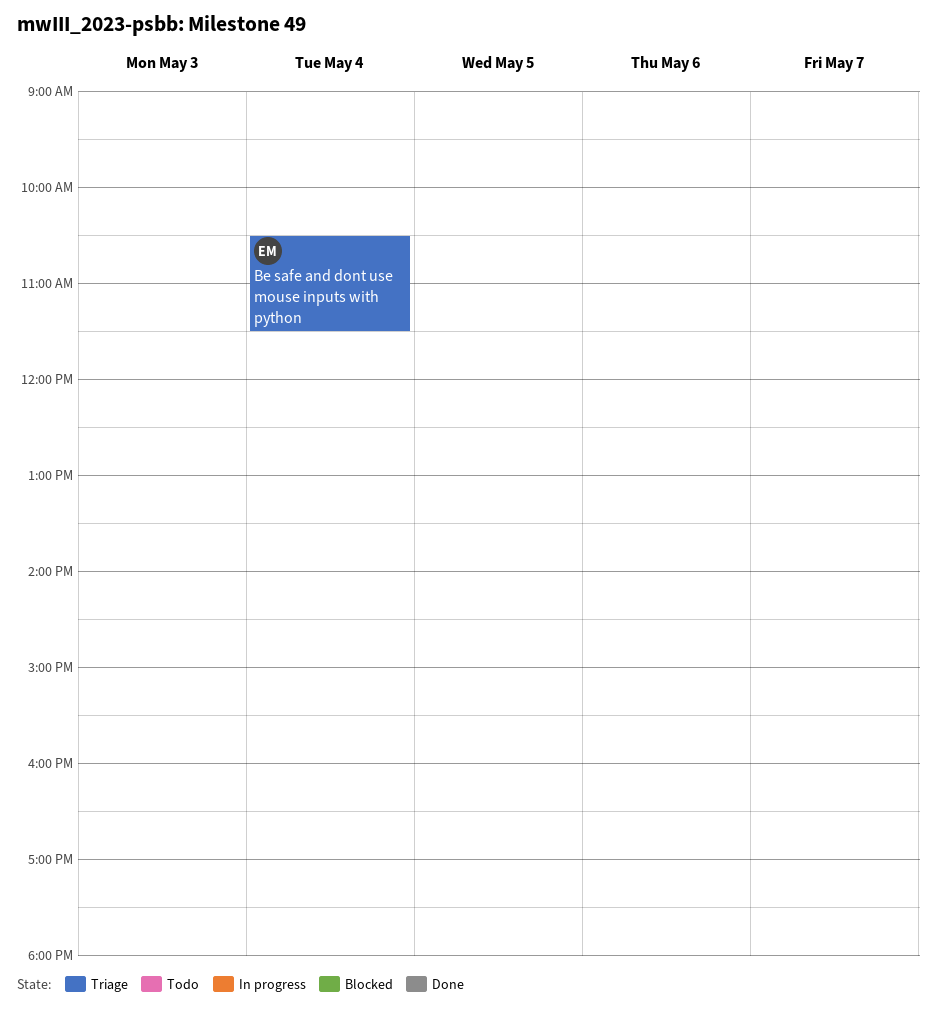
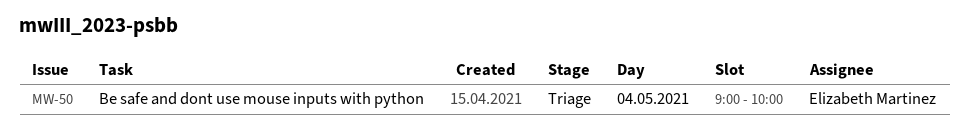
Be safe and dont use mouse inputs with python, begins: 10:30 -> 09:00
Be safe and dont use mouse inputs with python, ends: 11:30 -> 10:00

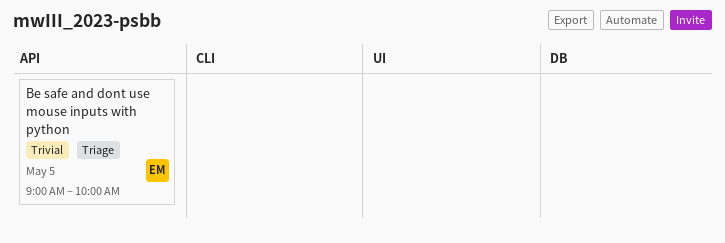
Be safe and dont use mouse inputs with python, day: May 4 -> May 5

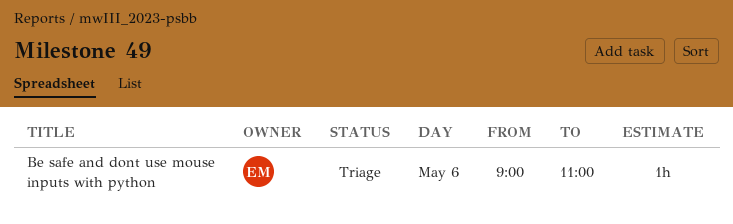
Be safe and dont use mouse inputs with python, day: May 5 -> May 6
Be safe and dont use mouse inputs with python, ends: 10:00 -> 11:00

